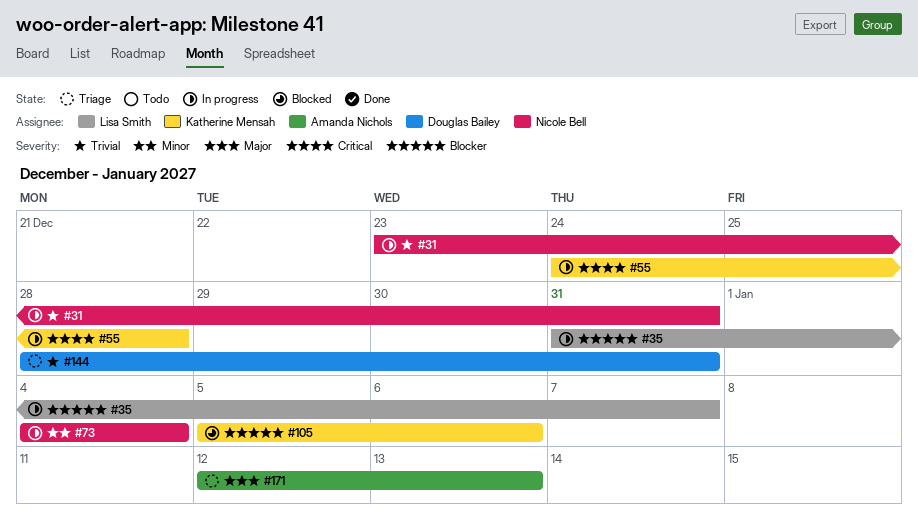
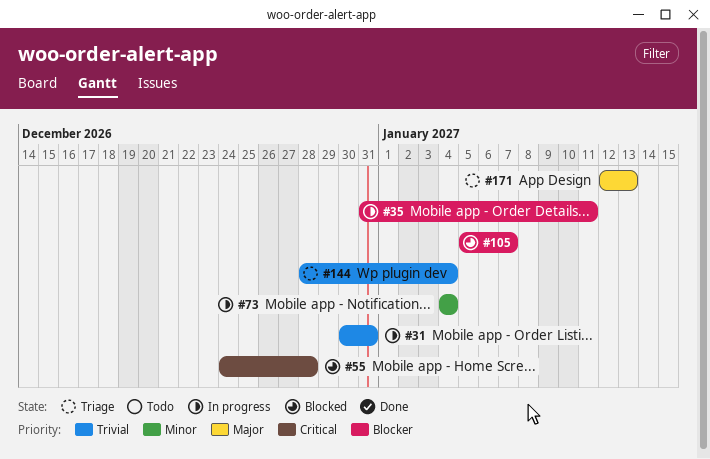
#31, start: Dec 23 -> Dec 30
#35, due: Jan 7 -> Jan 11
#55, status: In progress -> Blocked
#105, due: Jan 6 -> Jan 7
#144, due: Dec 31 -> Jan 4

